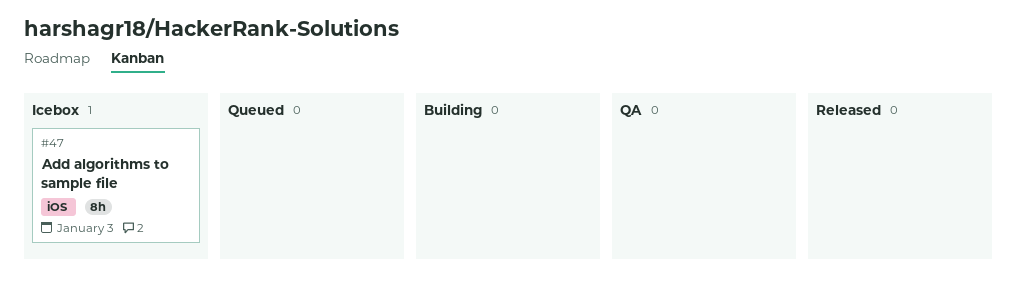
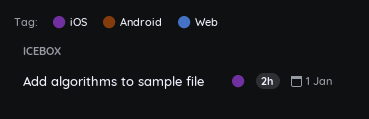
Add algorithms to sample file, estimate: 8h -> 2h
Add algorithms to sample file, due: Jan 3 -> Jan 1

